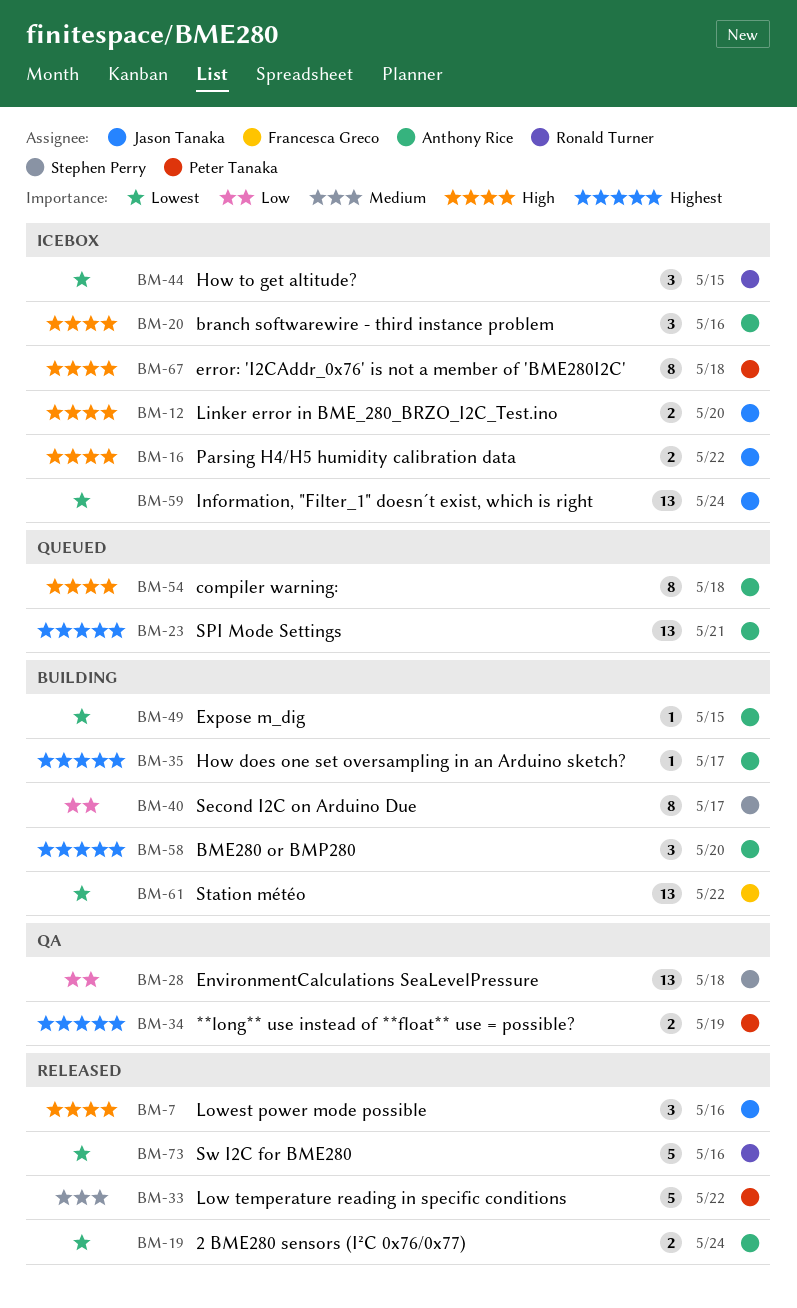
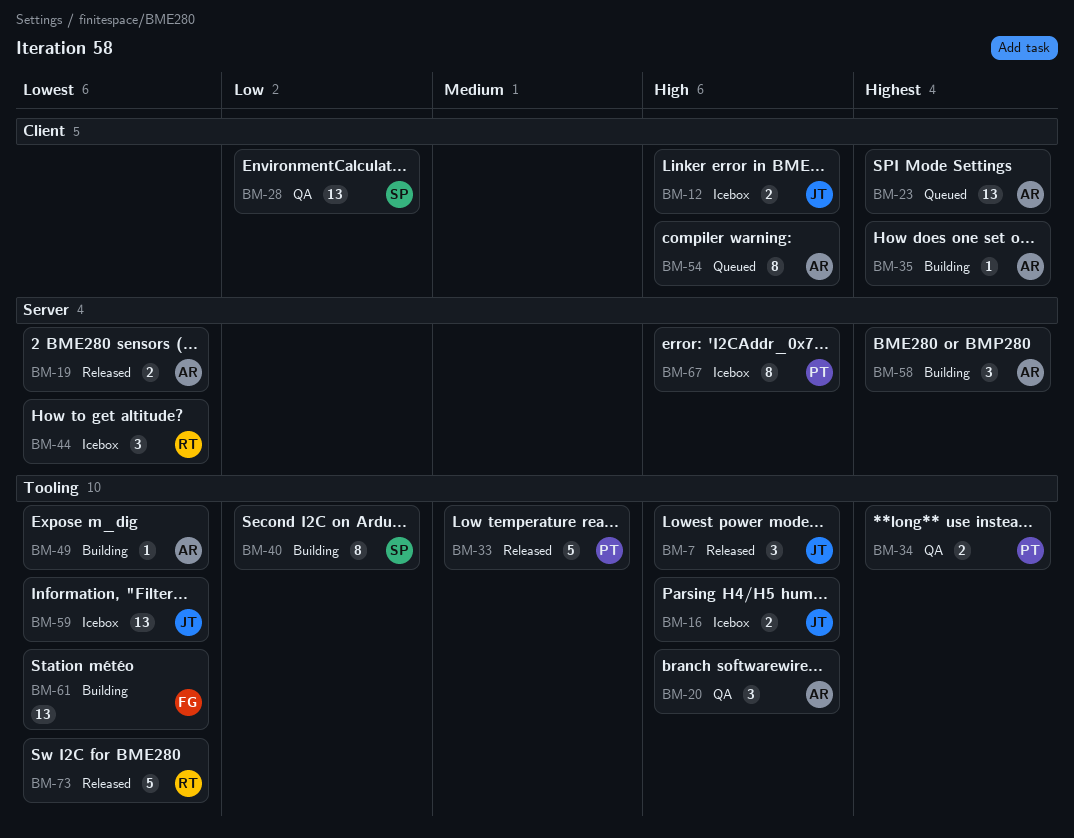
BM-20, status: Icebox -> QA

